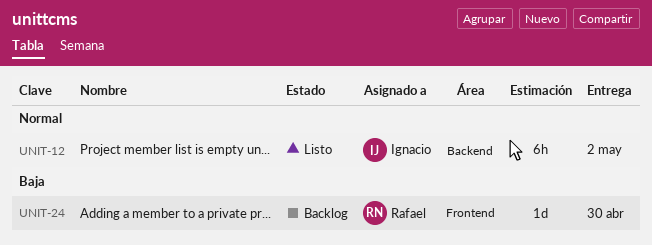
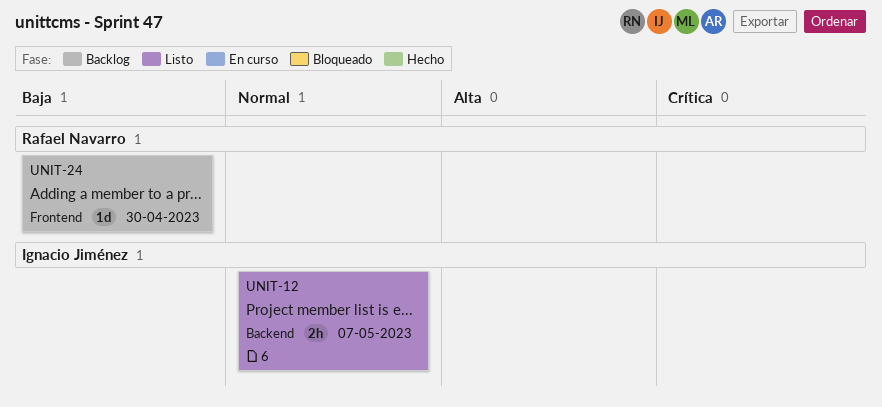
UNIT-12, estimate: 6h -> 2h
UNIT-12, due: May 2 -> May 7

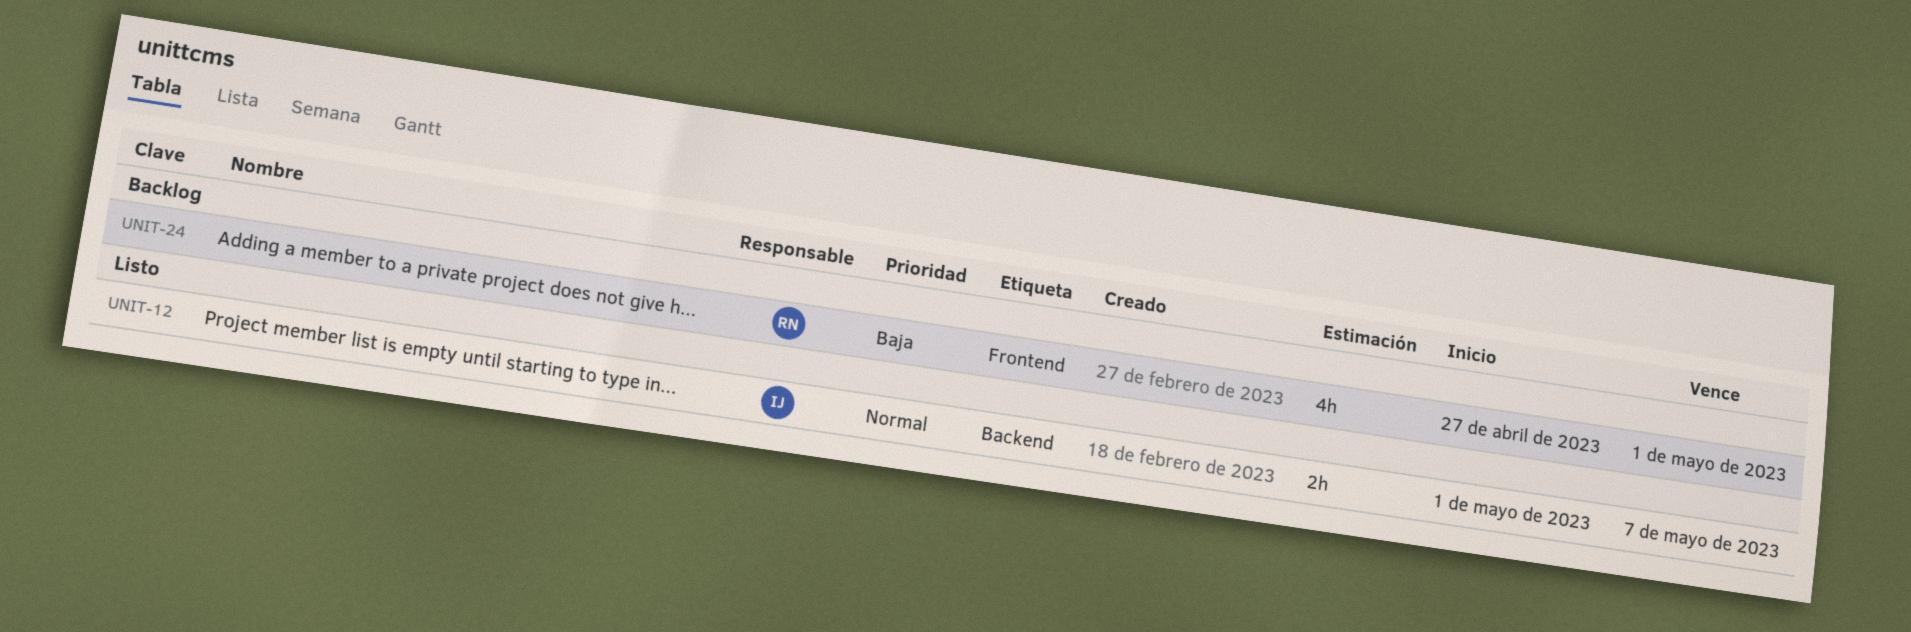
UNIT-24, estimate: 1d -> 4h
UNIT-24, due: Apr 30 -> May 1

